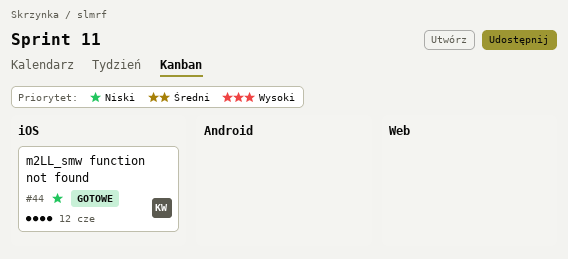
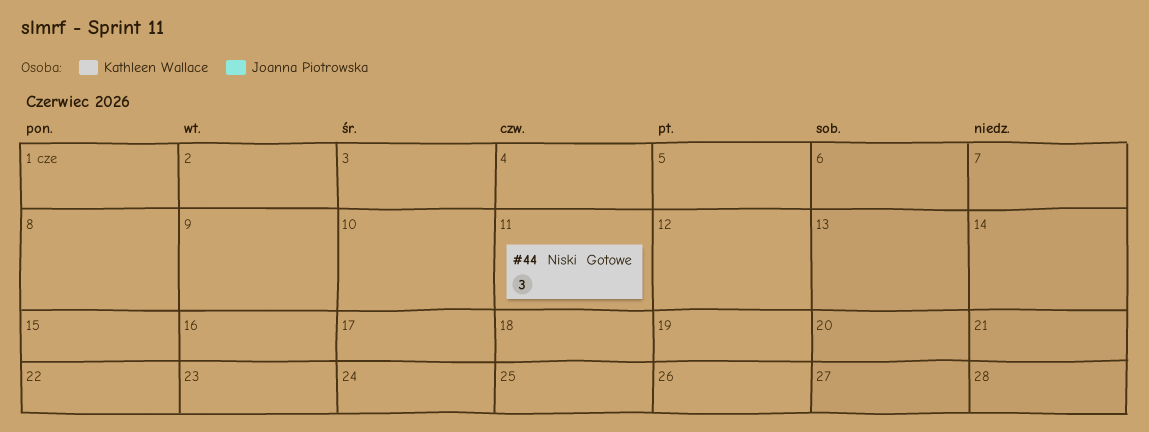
#44, estimate: 4 -> 3
#44, due: Jun 12 -> Jun 11

